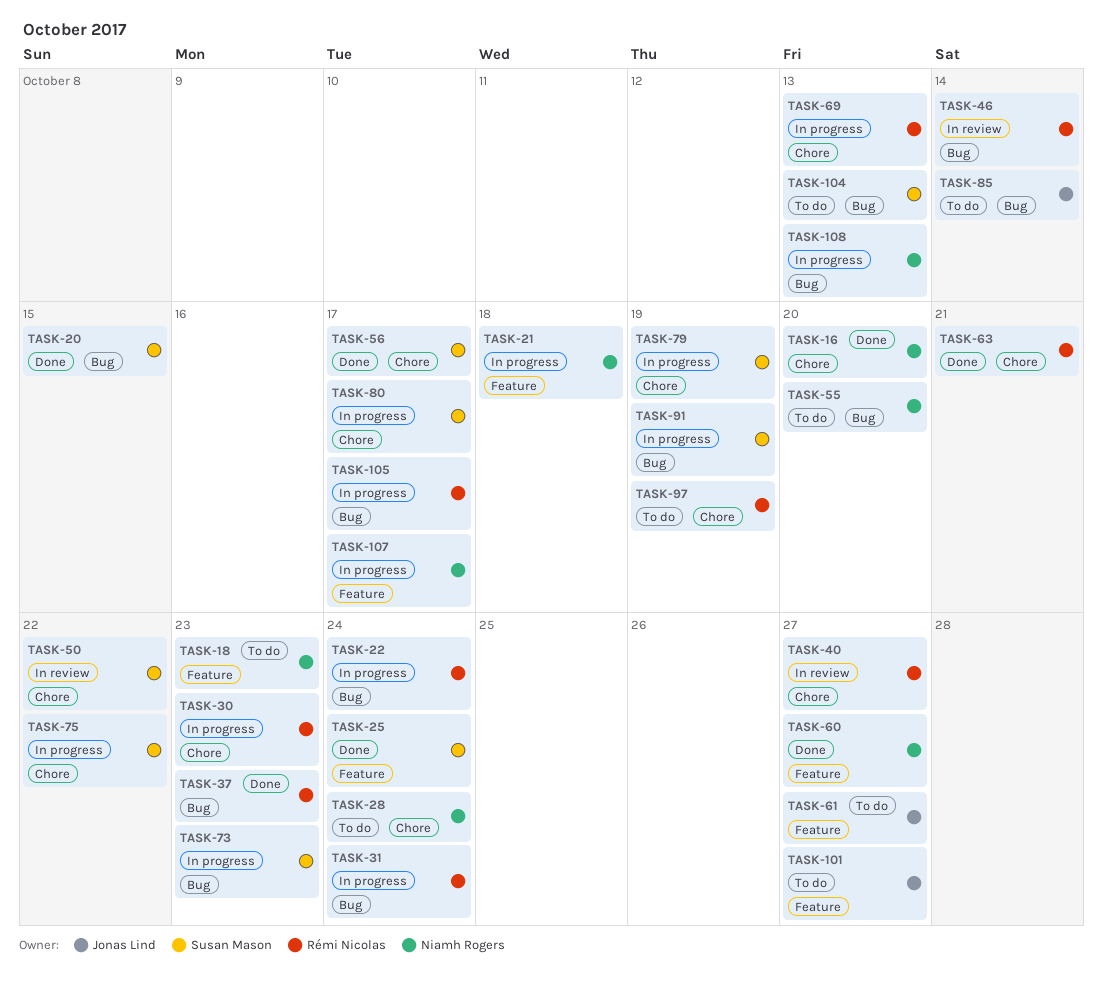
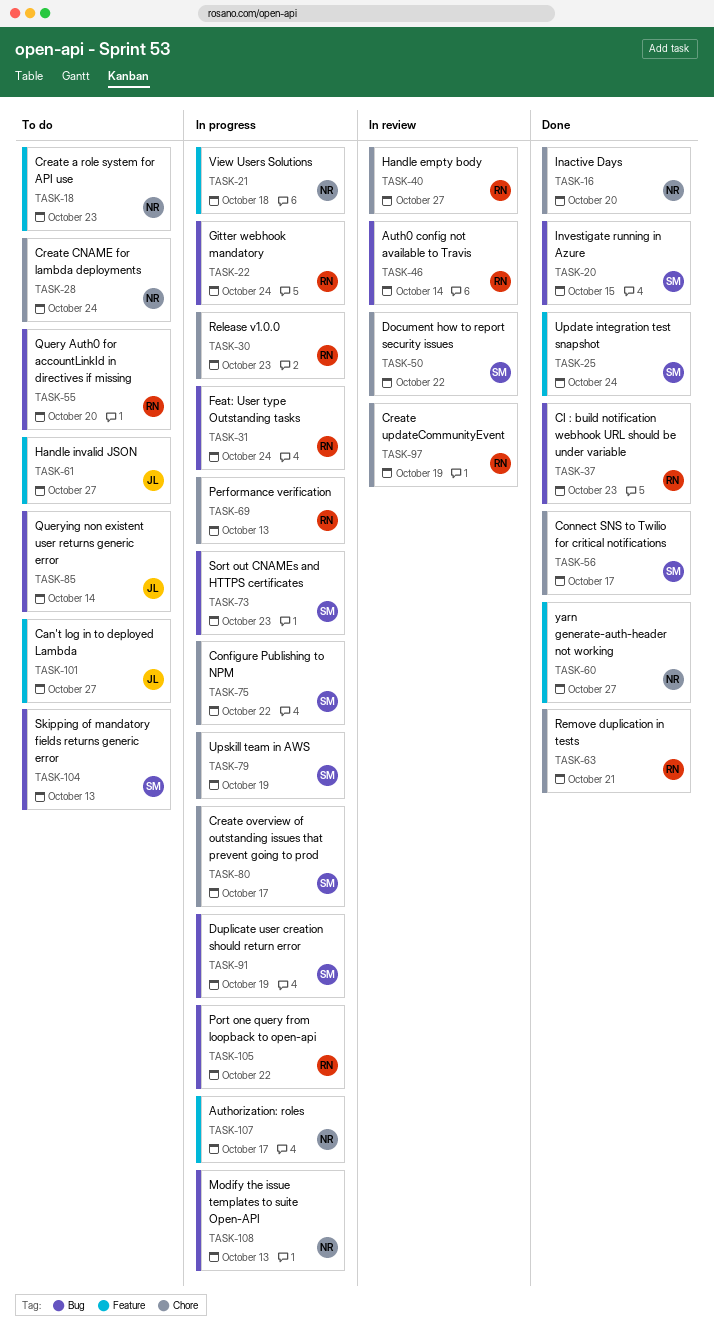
TASK-55, owner: Niamh Rogers -> Rémi Nicolas
TASK-97, status: To do -> In review
TASK-105, due: Oct 17 -> Oct 22

